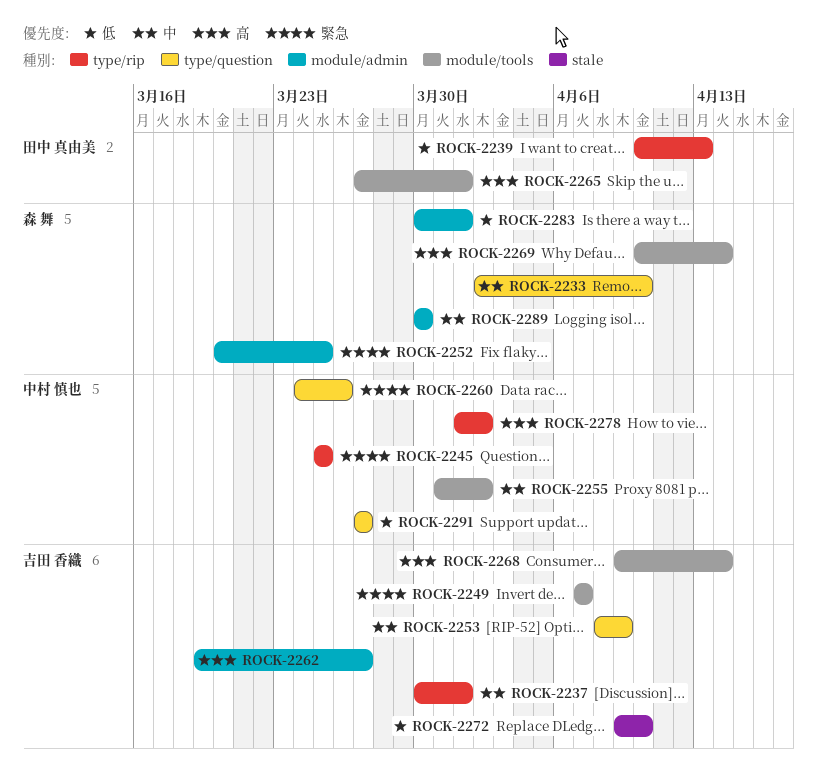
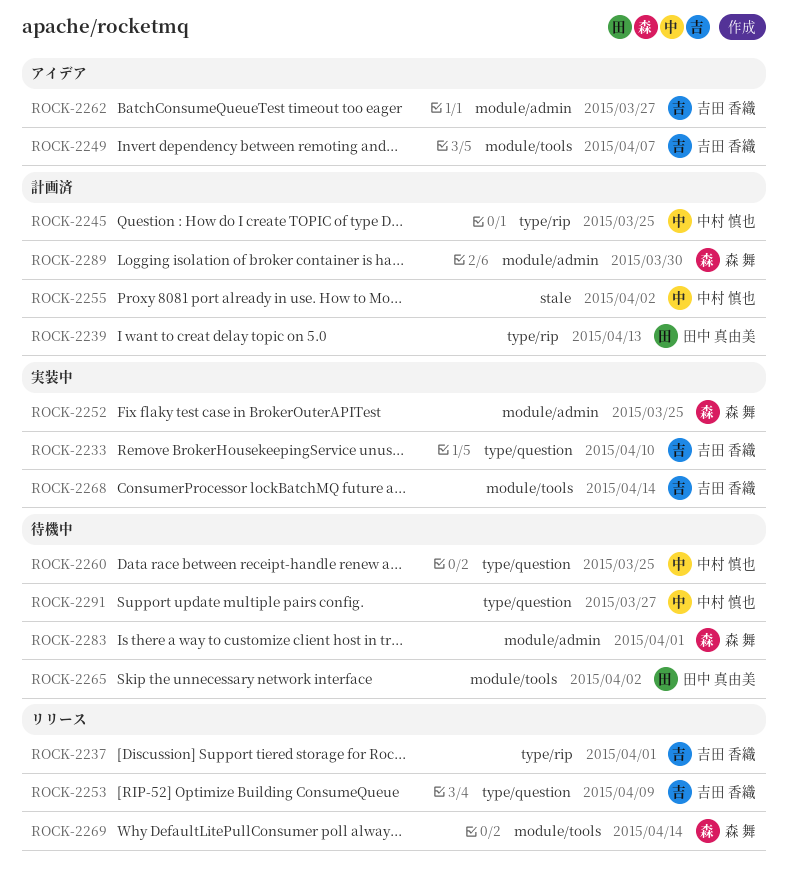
ROCK-2233, owner: 森 舞 -> 吉田 香織
ROCK-2255, label: module/tools -> stale
ROCK-2260, due: Mar 26 -> Mar 25
ROCK-2265, due: Apr 1 -> Apr 2
ROCK-2272: present -> none
ROCK-2278: present -> none

